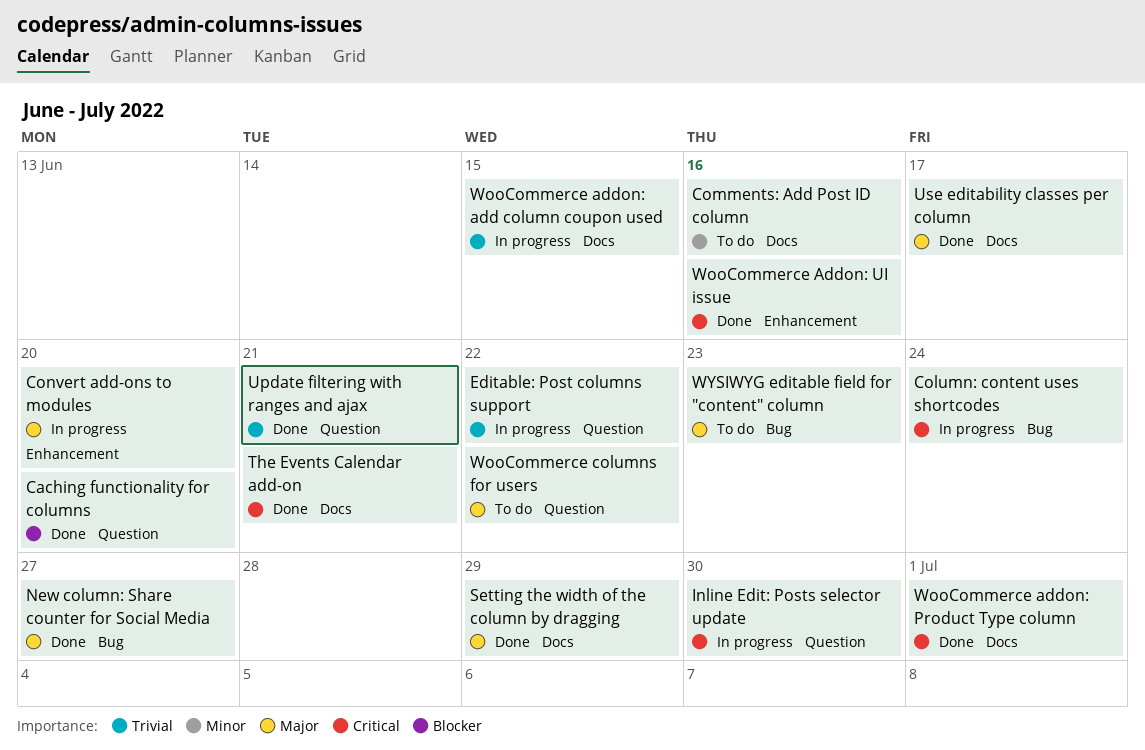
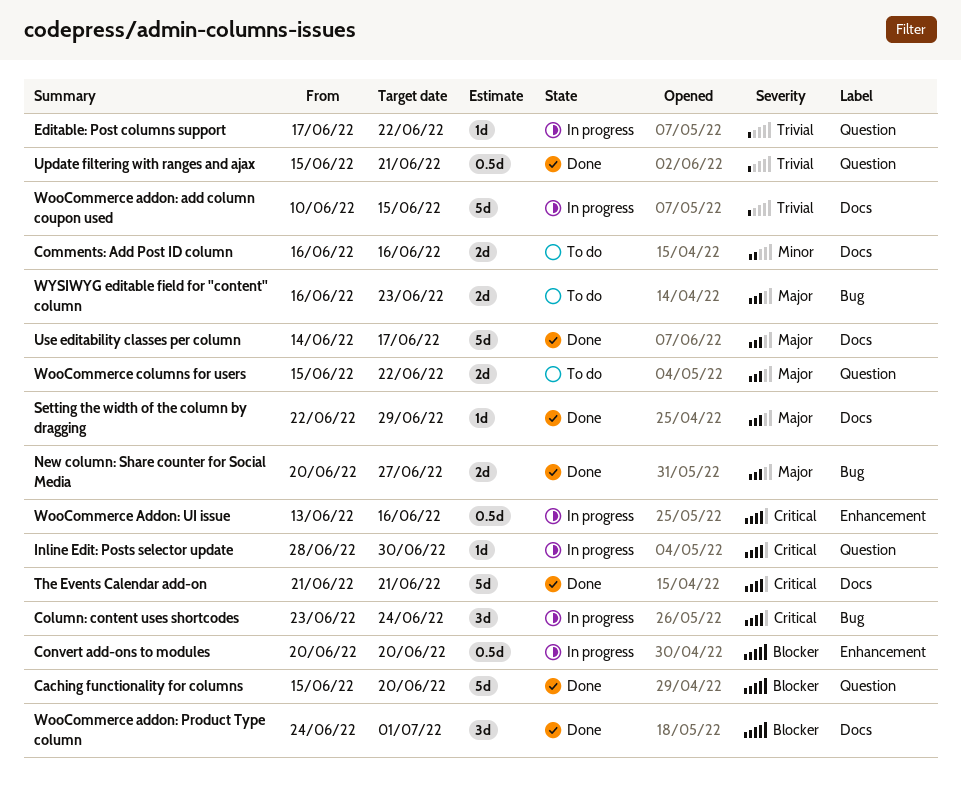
Convert add-ons to modules, priority: Major -> Blocker
WooCommerce addon: Product Type column, priority: Critical -> Blocker
WooCommerce Addon: UI issue, status: Done -> In progress

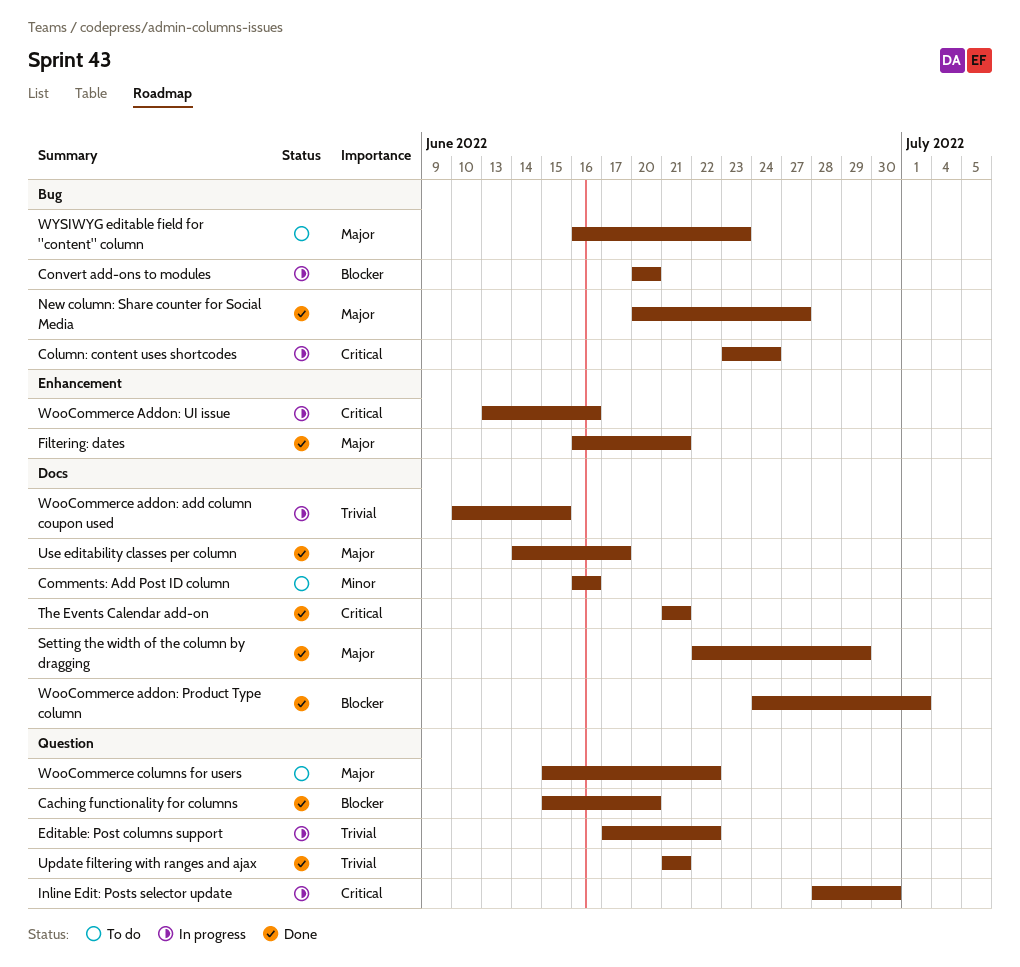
Convert add-ons to modules, label: Enhancement -> Bug
Filtering: dates: none -> present
Update filtering with ranges and ajax, start: Jun 15 -> Jun 21

